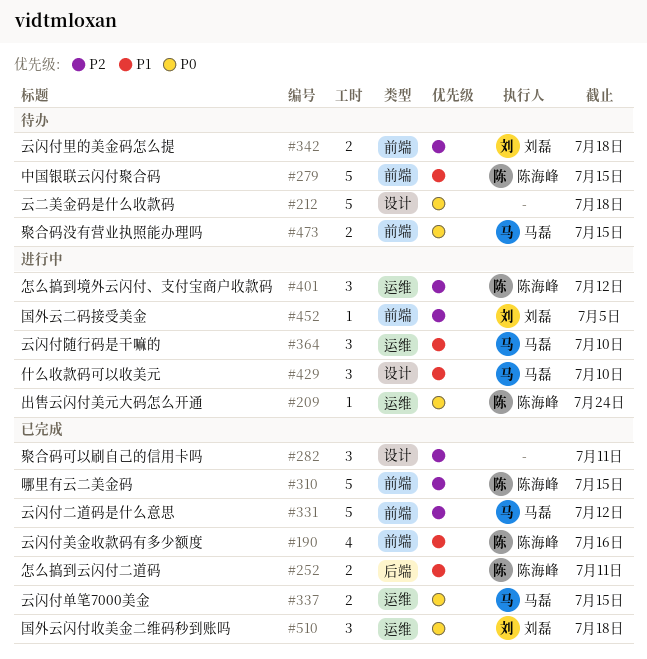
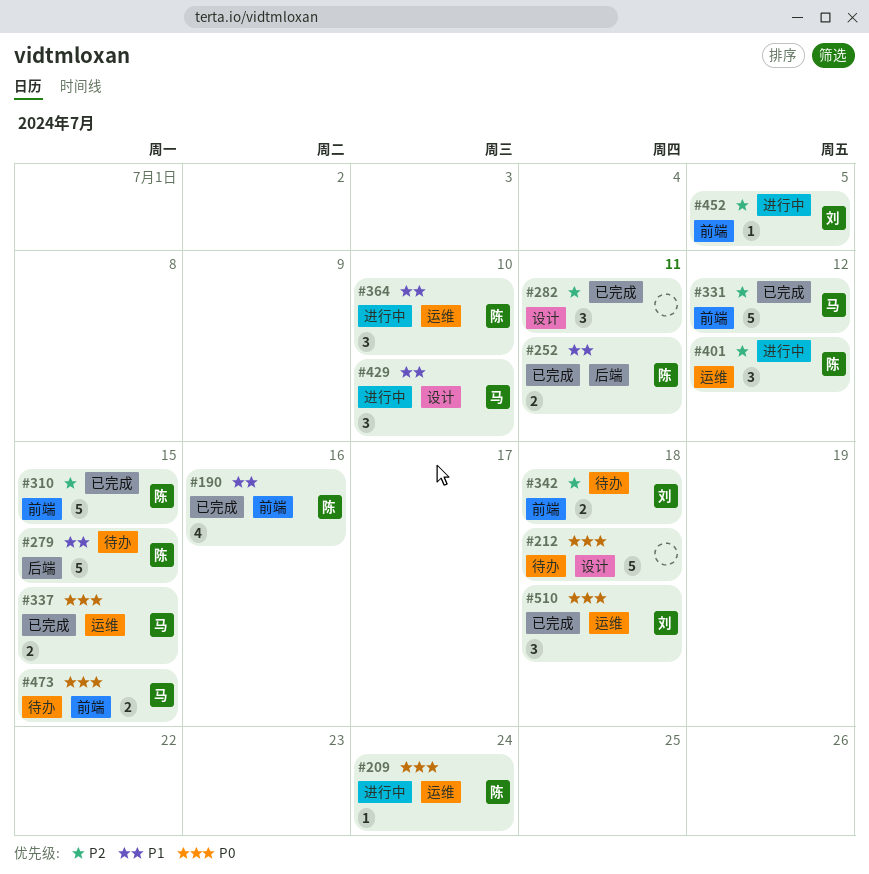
#279, label: 前端 -> 后端
#364, owner: 马磊 -> 陈海峰

